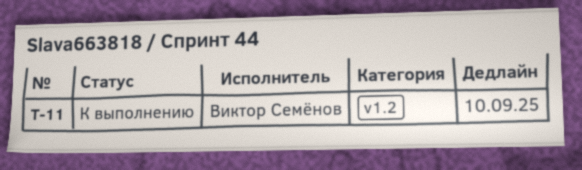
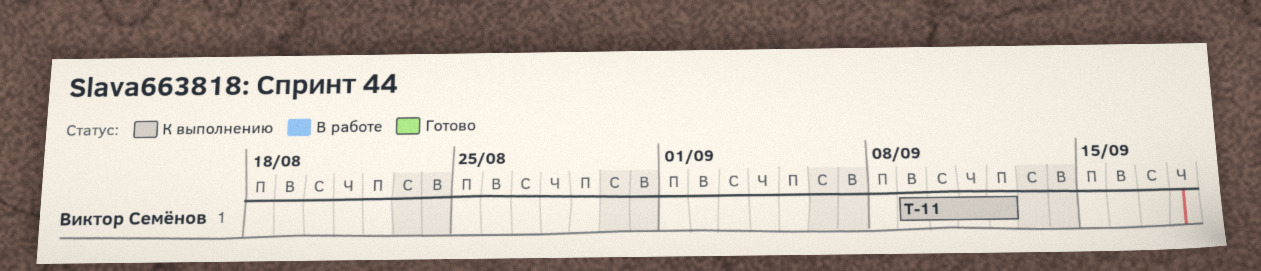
T-11, due: Sep 10 -> Sep 12

